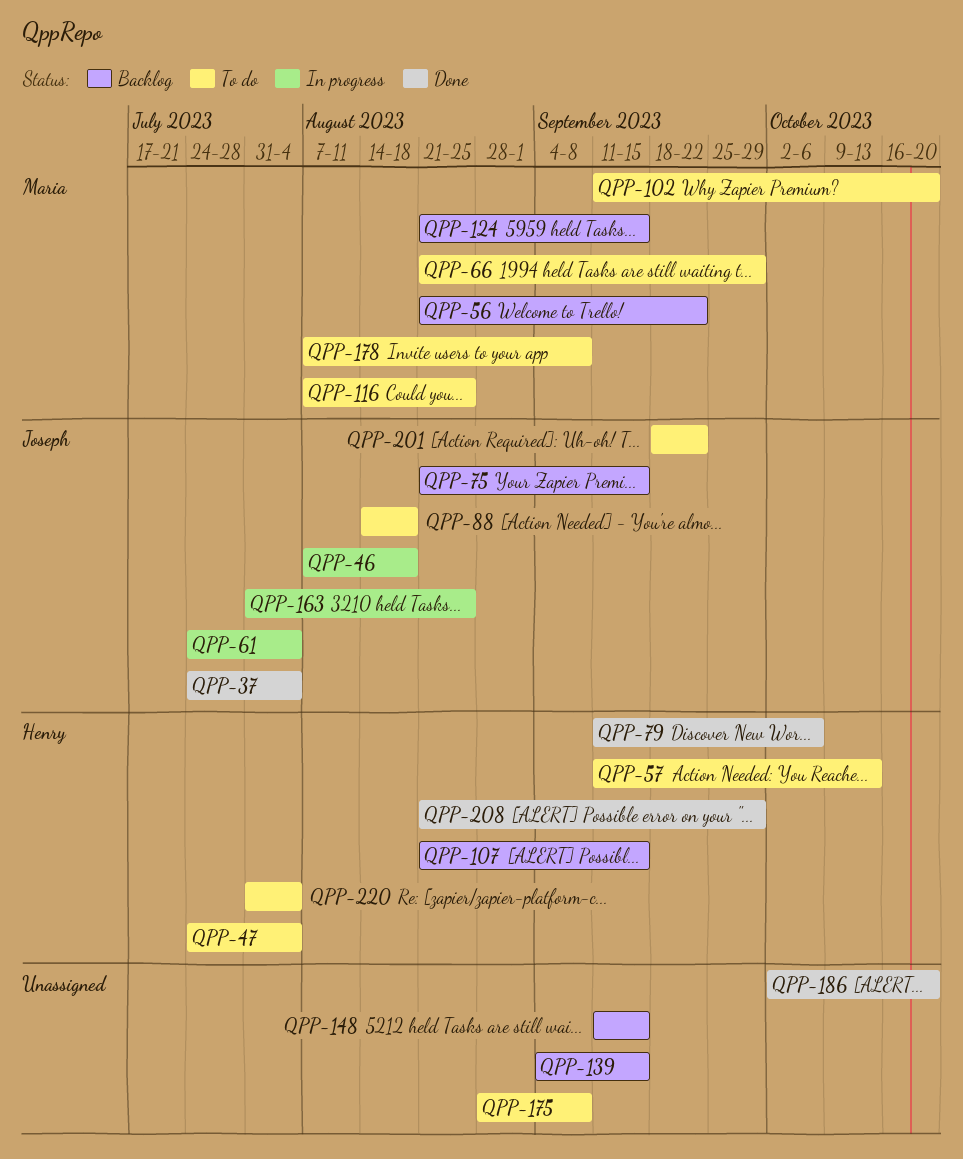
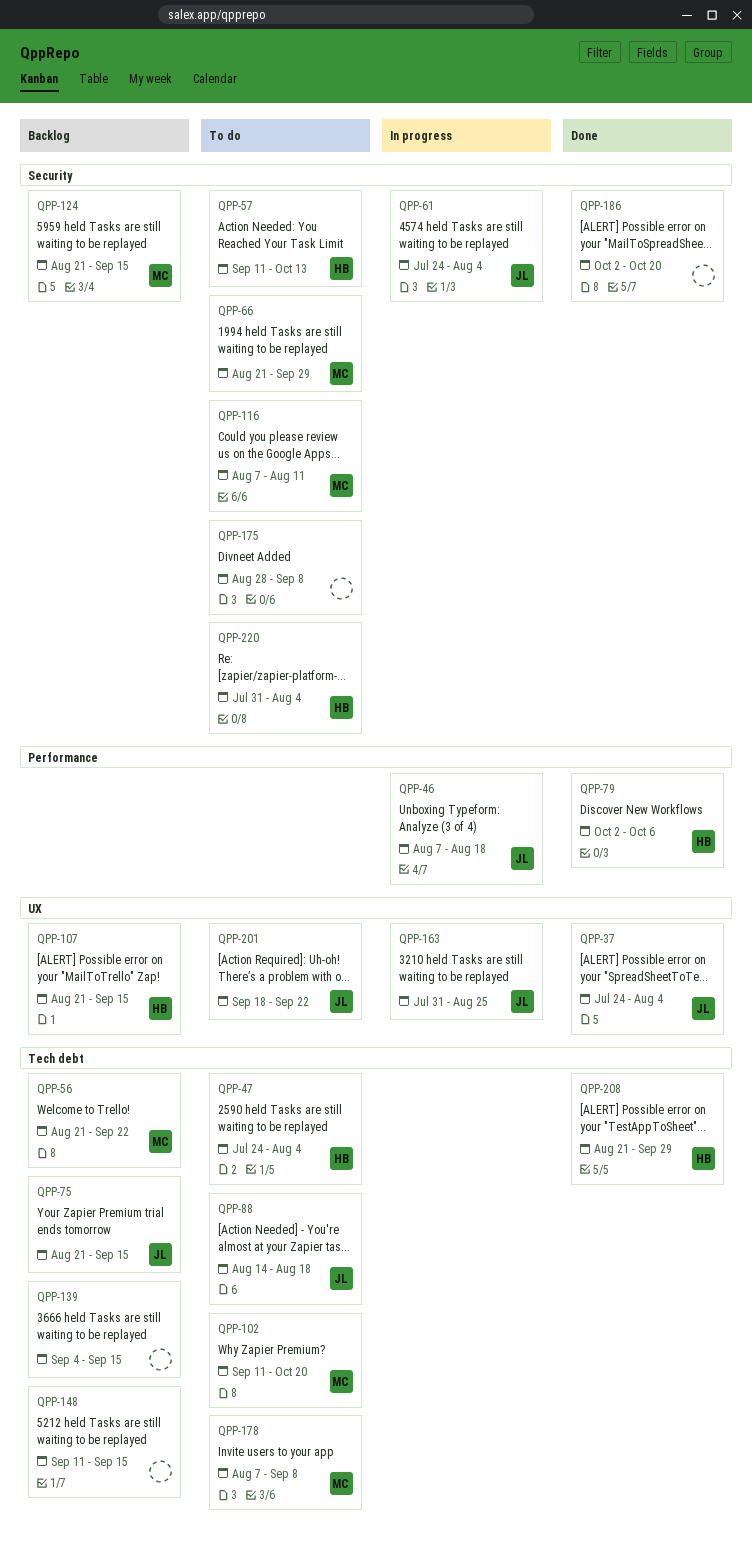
QPP-79, start: Sep 11 -> Oct 2
QPP-116, due: Aug 25 -> Aug 11

